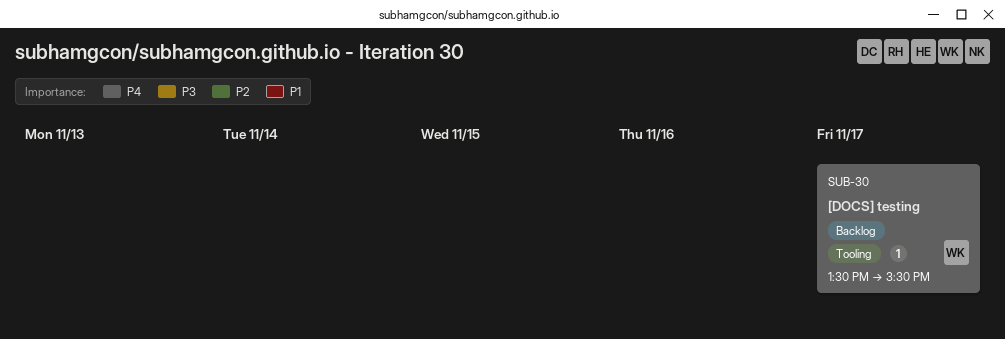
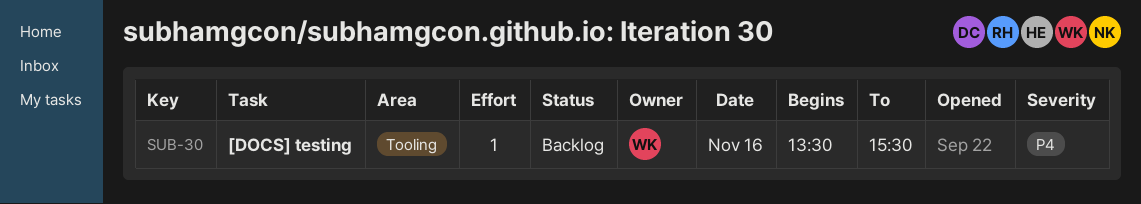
SUB-30, day: Nov 17 -> Nov 16

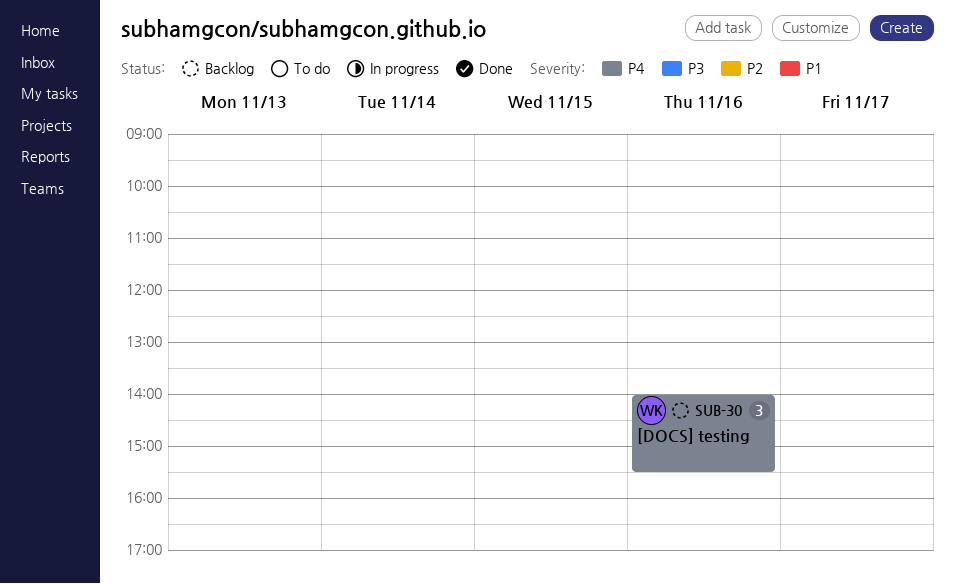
SUB-30, estimate: 1 -> 3
SUB-30, begins: 13:30 -> 14:00

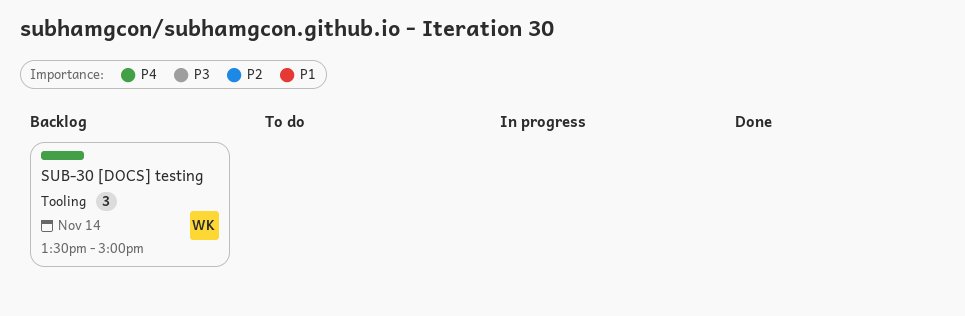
SUB-30, day: Nov 16 -> Nov 14
SUB-30, begins: 14:00 -> 13:30
SUB-30, ends: 15:30 -> 15:00

